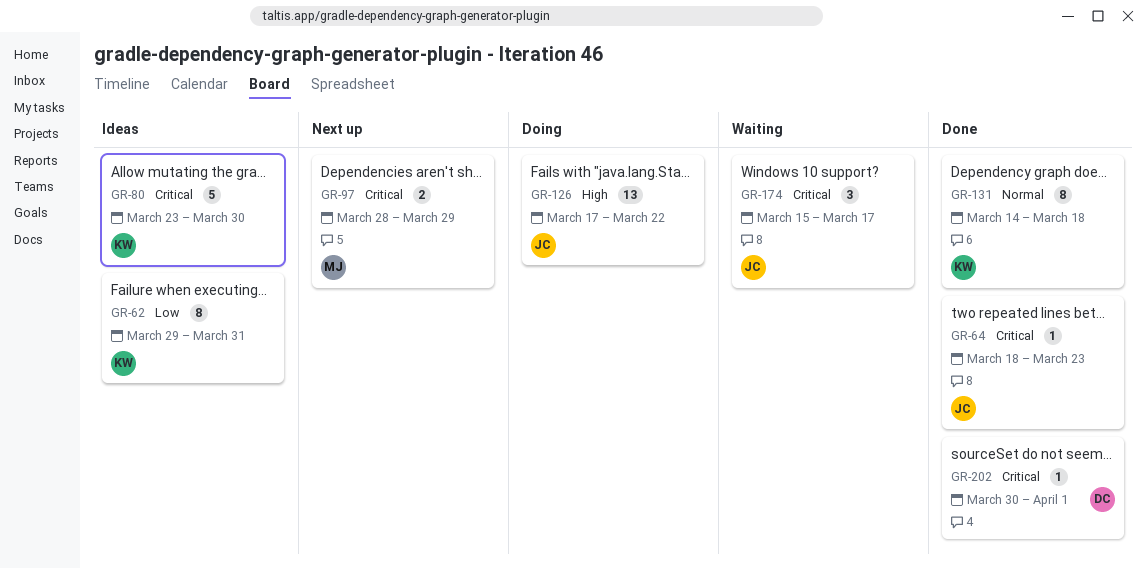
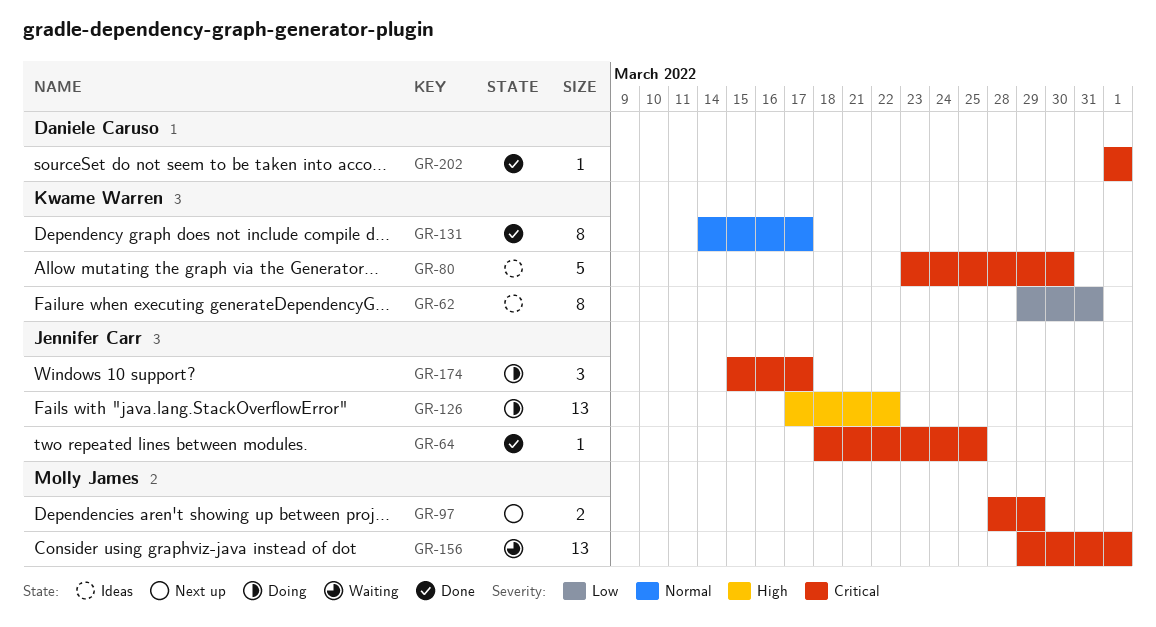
GR-64, due: Mar 23 -> Mar 25
GR-131, due: Mar 18 -> Mar 17
GR-156: none -> present
GR-174, status: Waiting -> Doing
GR-202, start: Mar 30 -> Apr 1

